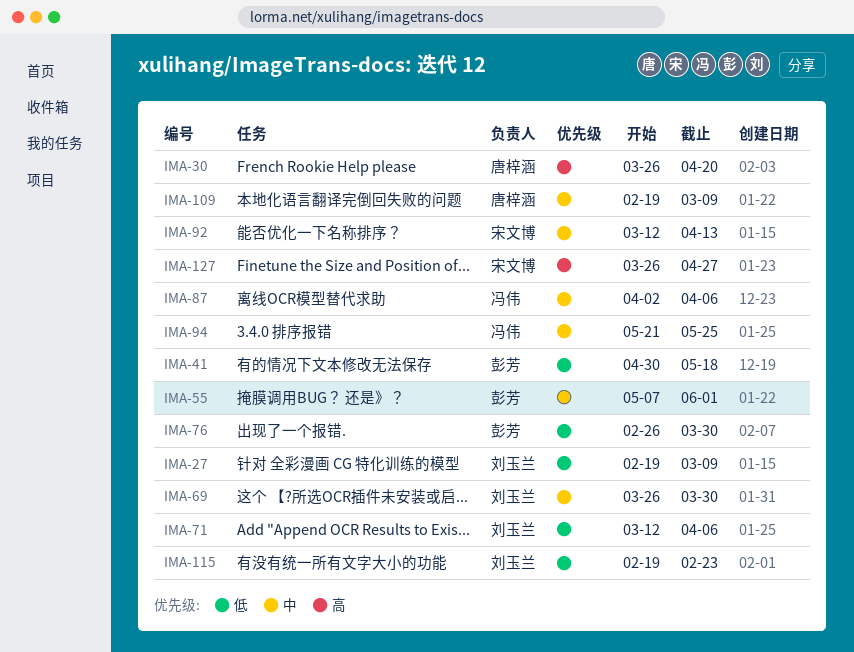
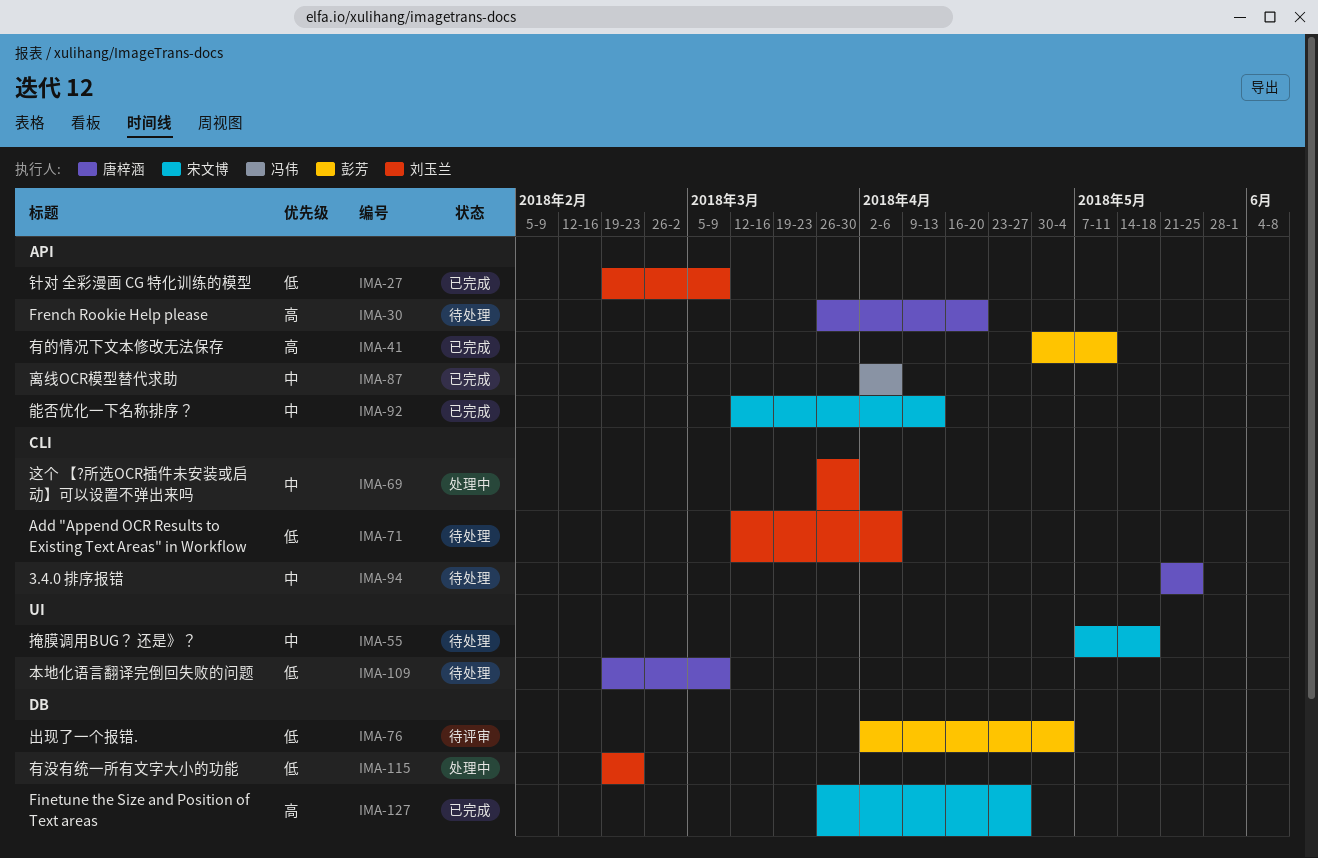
IMA-41, priority: 低 -> 高
IMA-41, due: May 18 -> May 11
IMA-55, owner: 彭芳 -> 宋文博
IMA-55, due: Jun 1 -> May 18
IMA-76, start: Feb 26 -> Apr 2
IMA-76, due: Mar 30 -> May 4
IMA-94, owner: 冯伟 -> 唐梓涵
IMA-109, priority: 中 -> 低

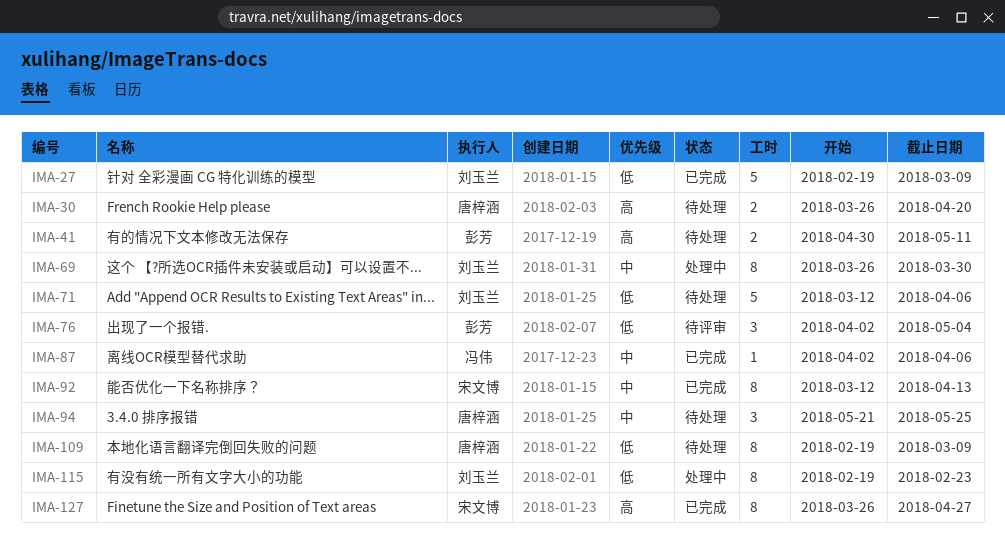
IMA-41, status: 已完成 -> 待处理
IMA-55: present -> none

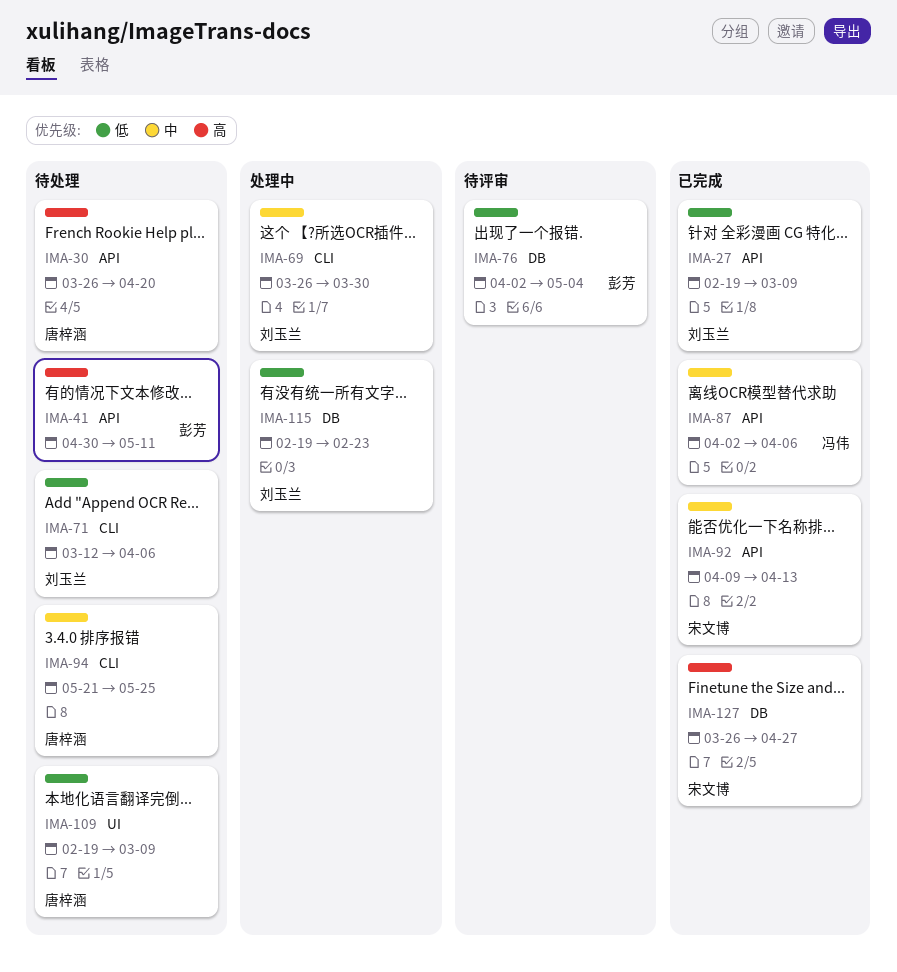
IMA-92, start: Mar 12 -> Apr 9

